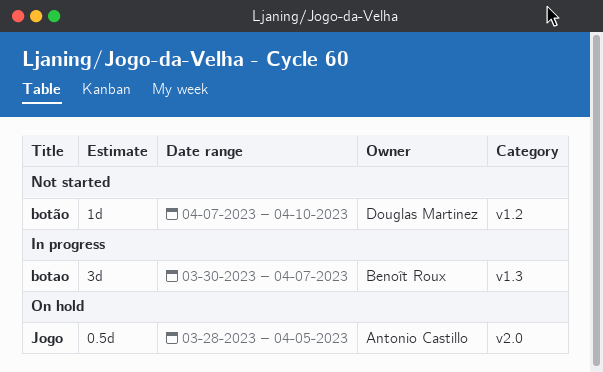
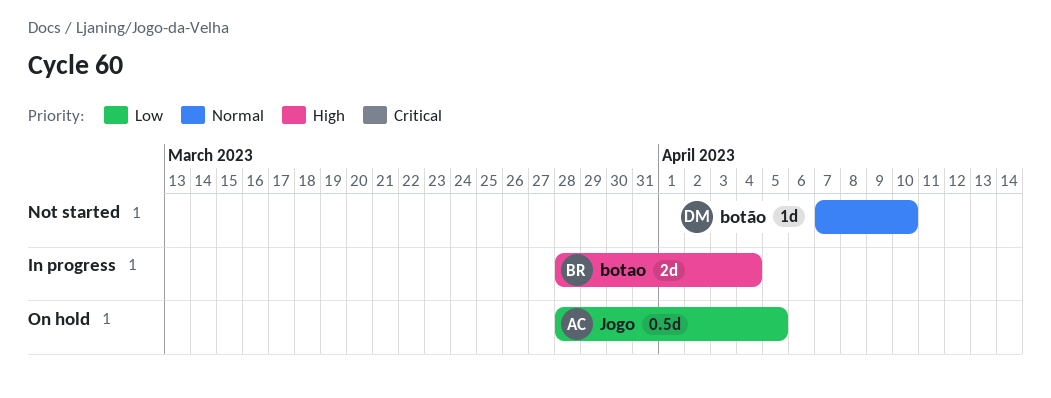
botao, estimate: 3d -> 2d
botao, start: Mar 30 -> Mar 28
botao, due: Apr 7 -> Apr 4

